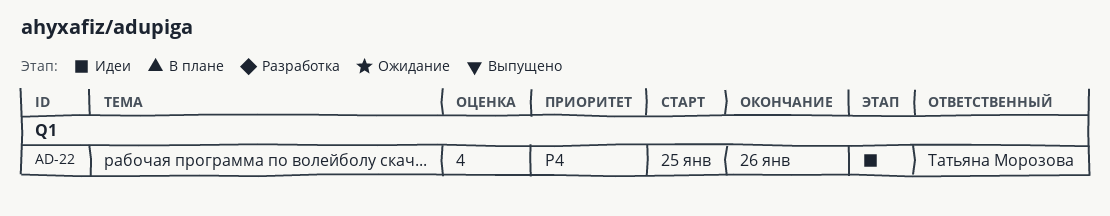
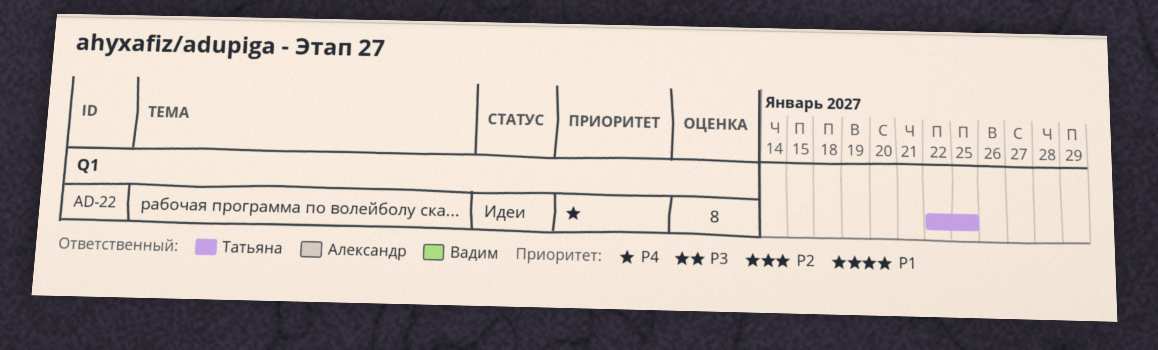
AD-22, estimate: 4 -> 8
AD-22, start: Jan 25 -> Jan 22
AD-22, due: Jan 26 -> Jan 25

